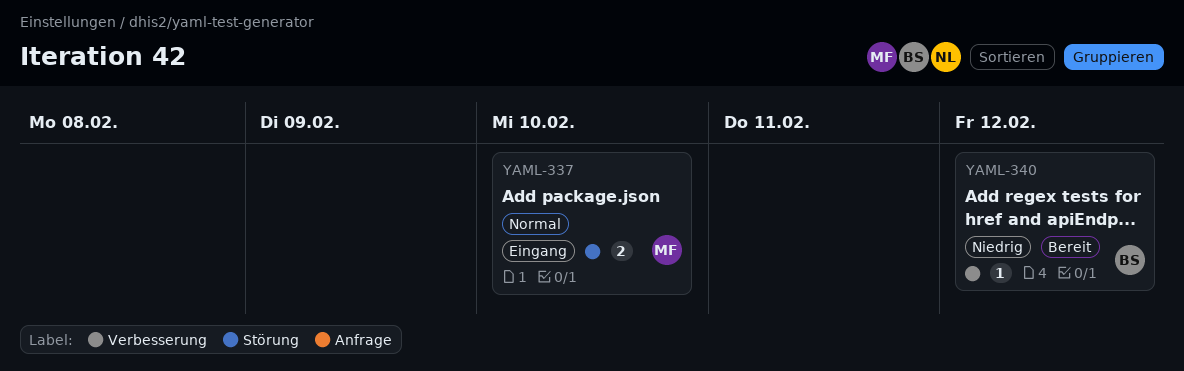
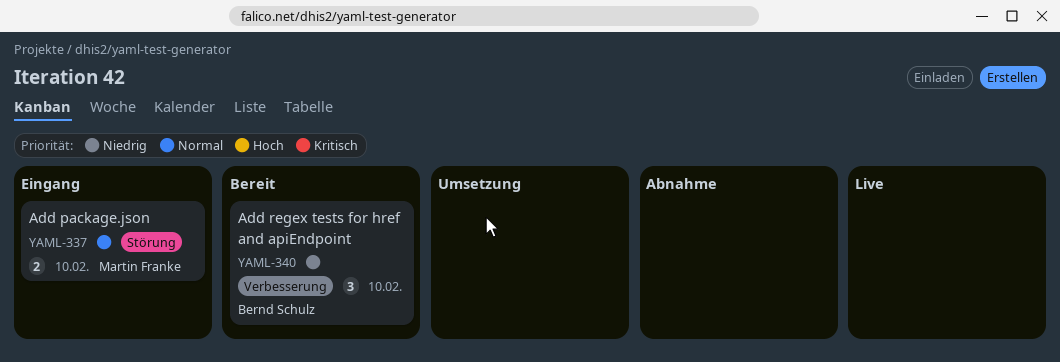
YAML-340, estimate: 1 -> 3
YAML-340, due: Feb 12 -> Feb 10

